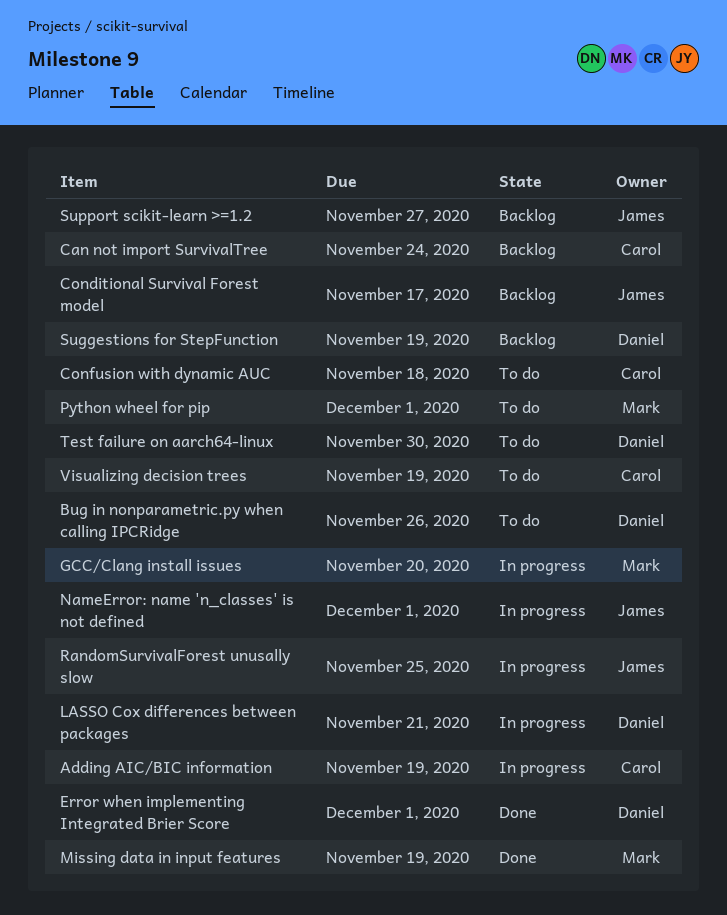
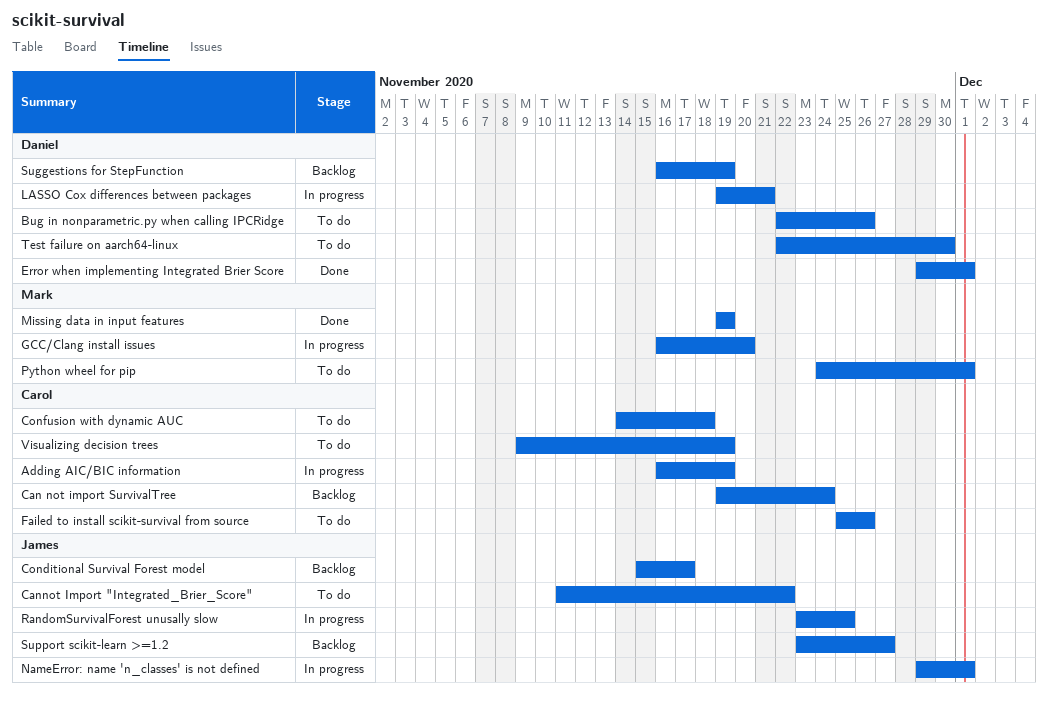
Cannot Import "Integrated_Brier_Score": none -> present
Failed to install scikit-survival from source: none -> present

